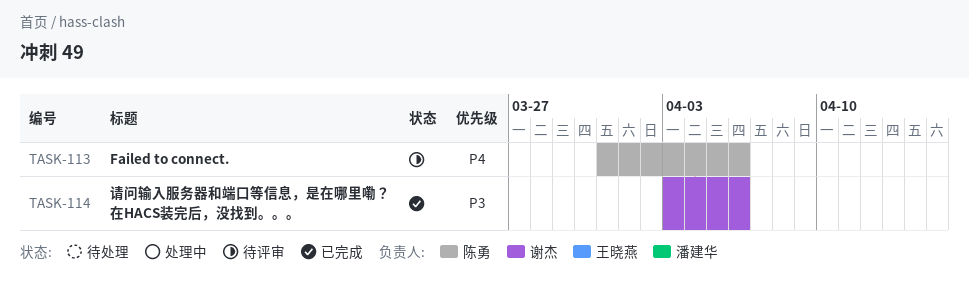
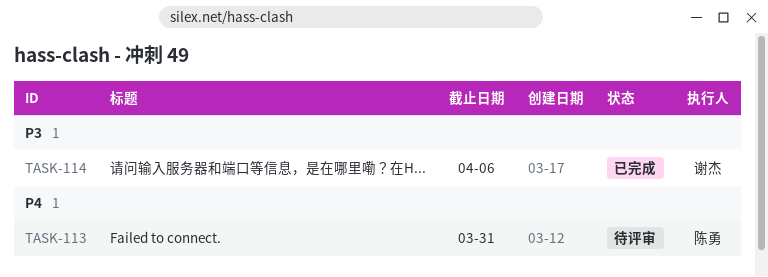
TASK-113, due: Apr 6 -> Mar 31

